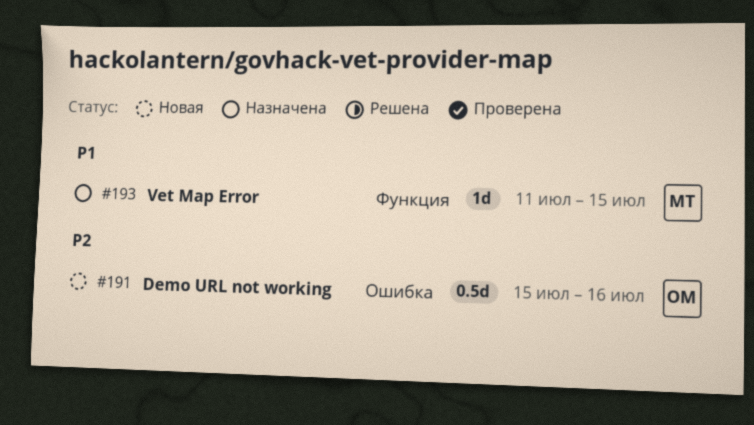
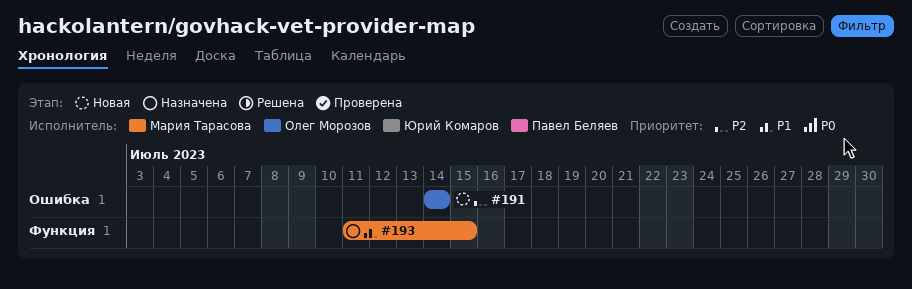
#191, start: Jul 15 -> Jul 14
#191, due: Jul 16 -> Jul 14

